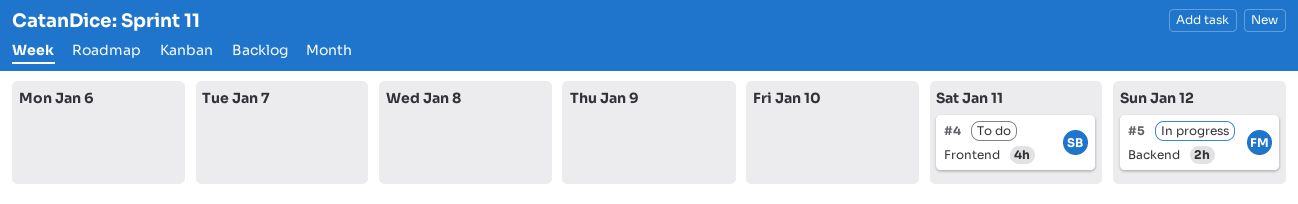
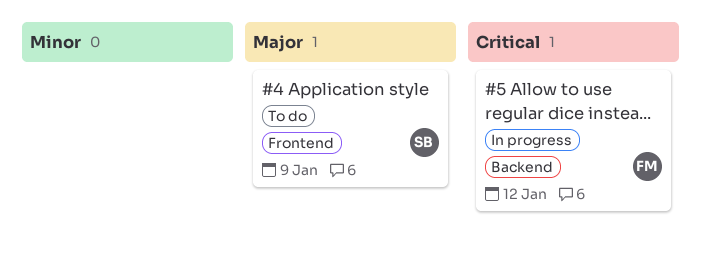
#4, due: Jan 11 -> Jan 9

